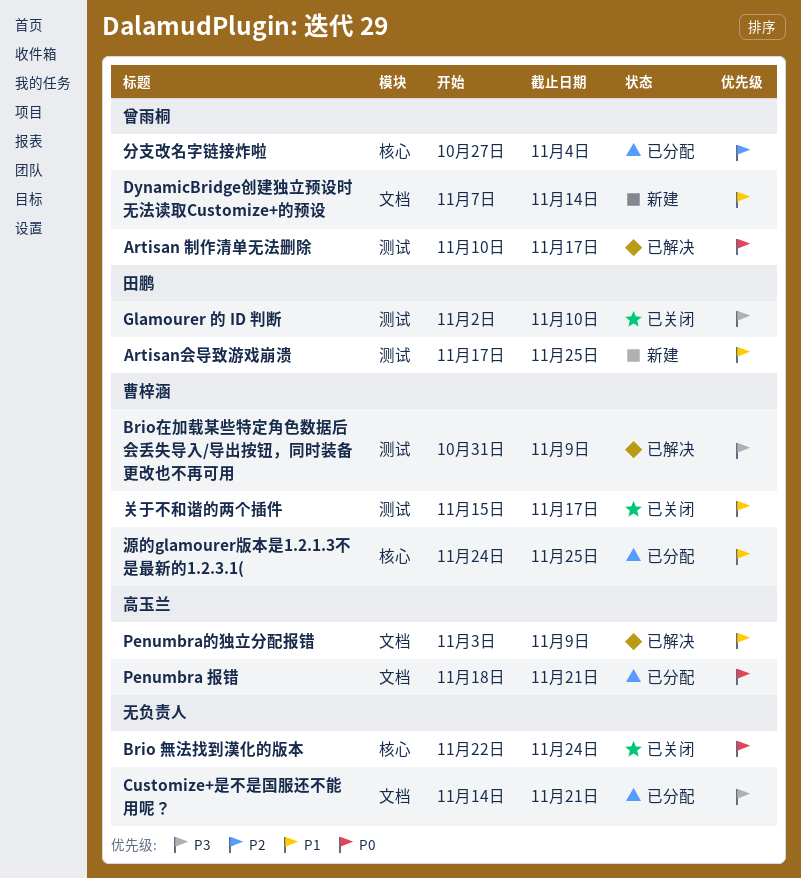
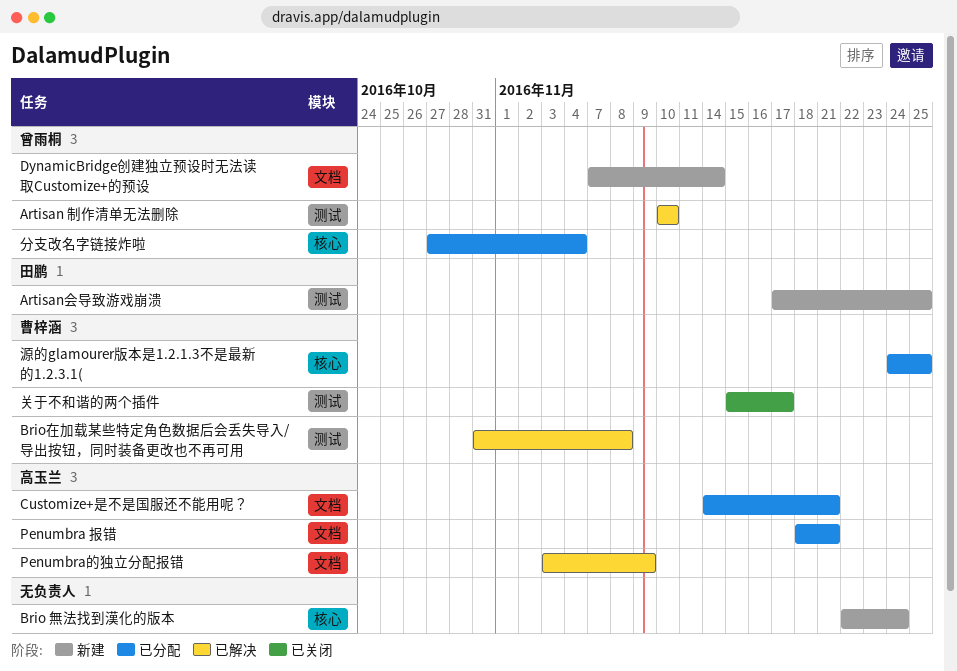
Artisan 制作清单无法删除, due: Nov 17 -> Nov 10
Brio 無法找到漢化的版本, status: 已关闭 -> 新建
Brio在加载某些特定角色数据后会丢失导入/导出按钮，同时装备更改也不再可用, due: Nov 9 -> Nov 8
Customize+是不是国服还不能用呢？, owner: none -> 高玉兰
Glamourer 的 ID 判断: present -> none

